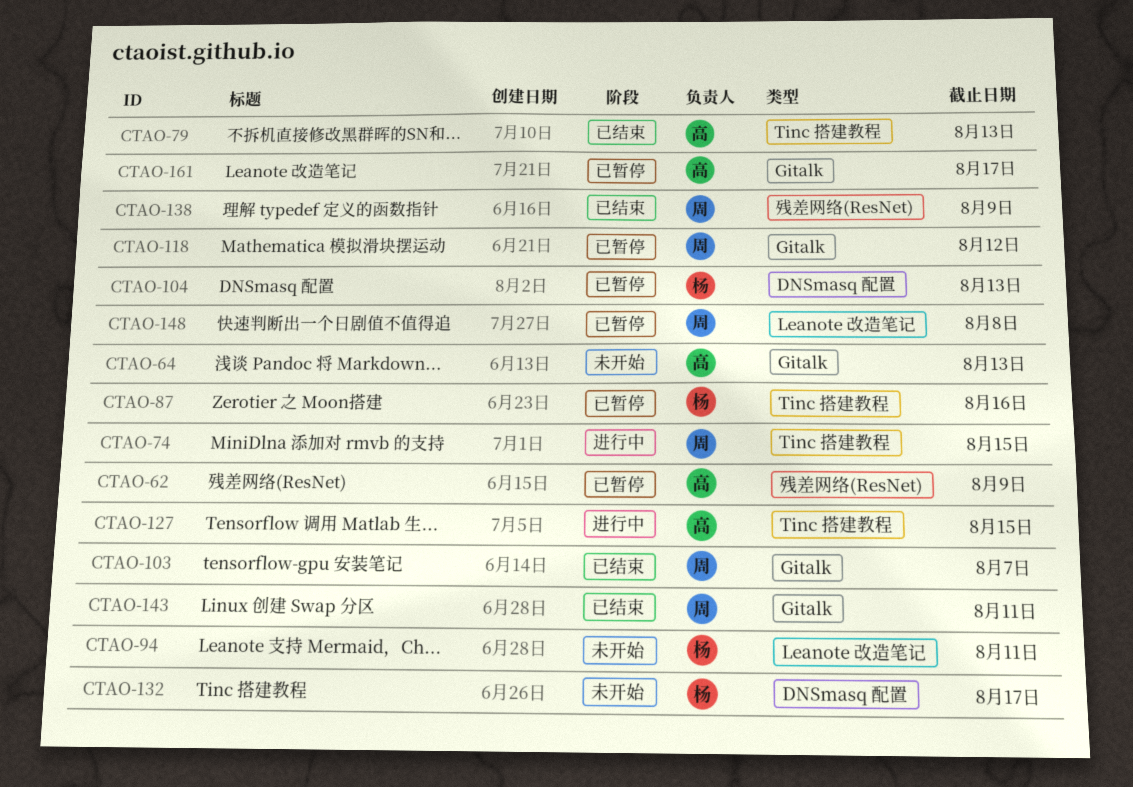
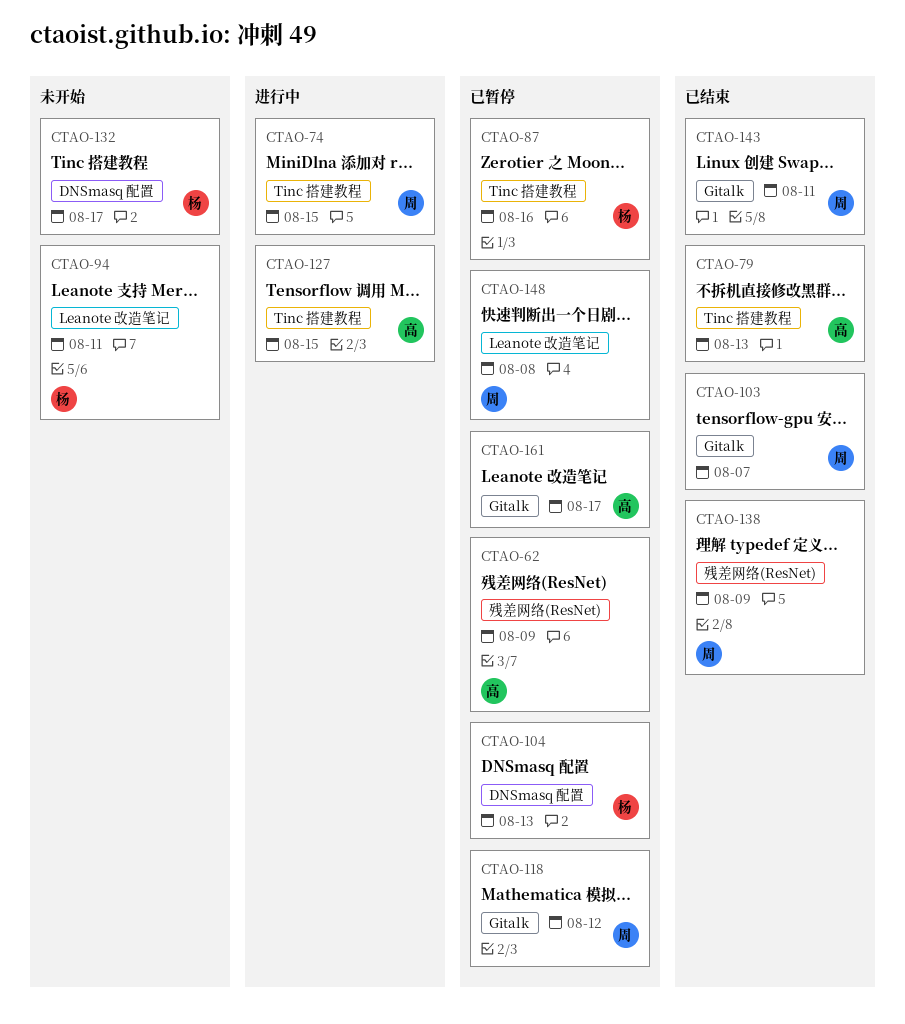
CTAO-64: present -> none

